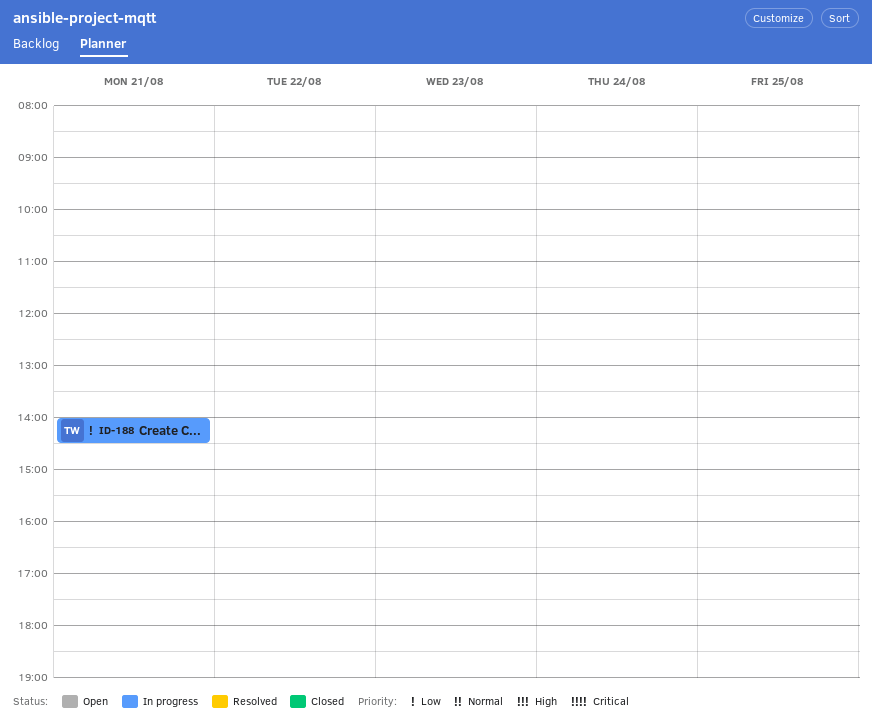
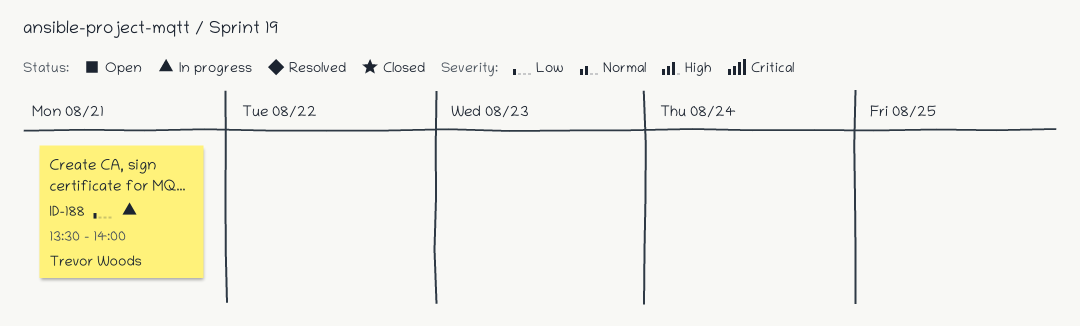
ID-188, begins: 14:00 -> 13:30
ID-188, ends: 14:30 -> 14:00

